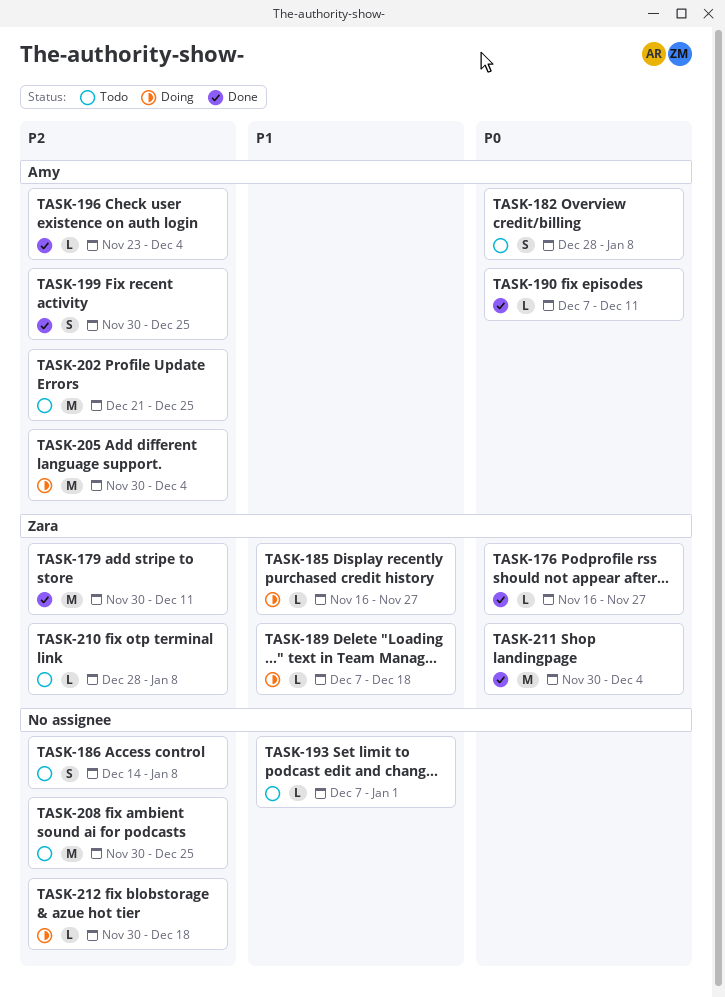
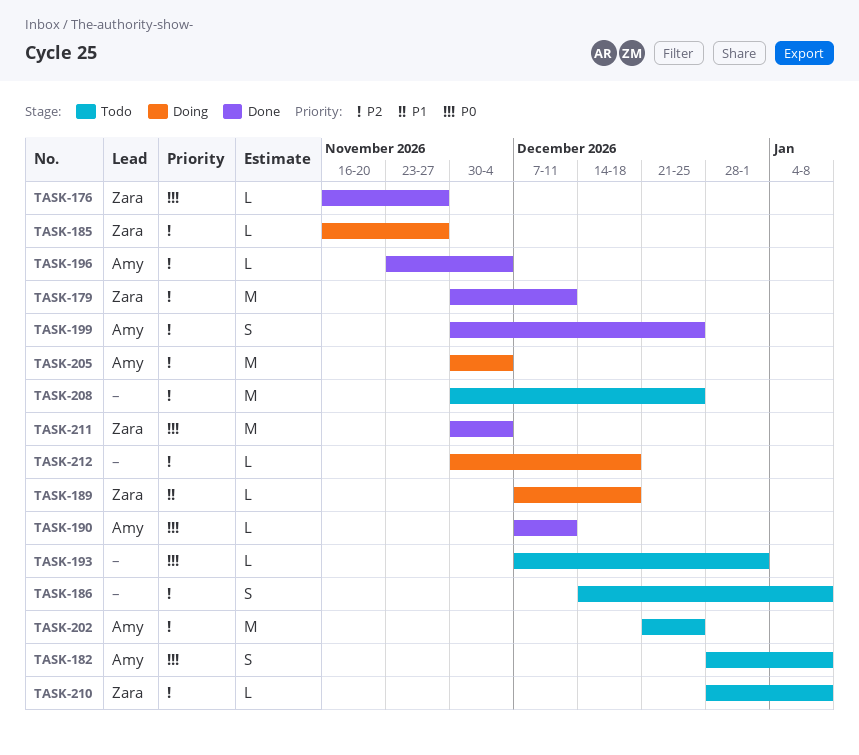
TASK-185, priority: P1 -> P2
TASK-193, priority: P1 -> P0

